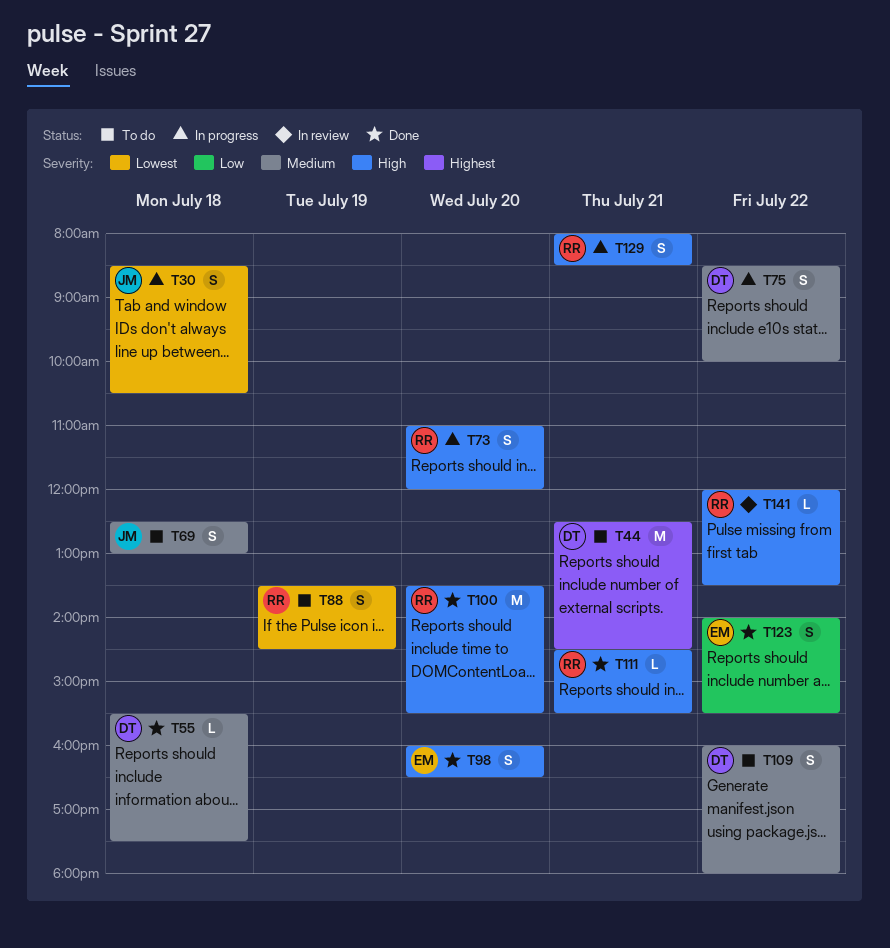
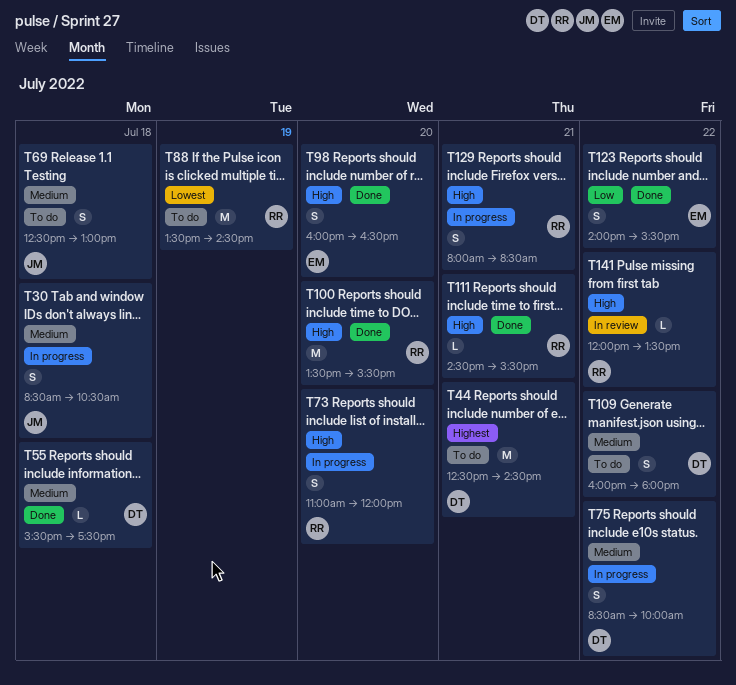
T30, priority: Lowest -> Medium
T88, estimate: S -> M

